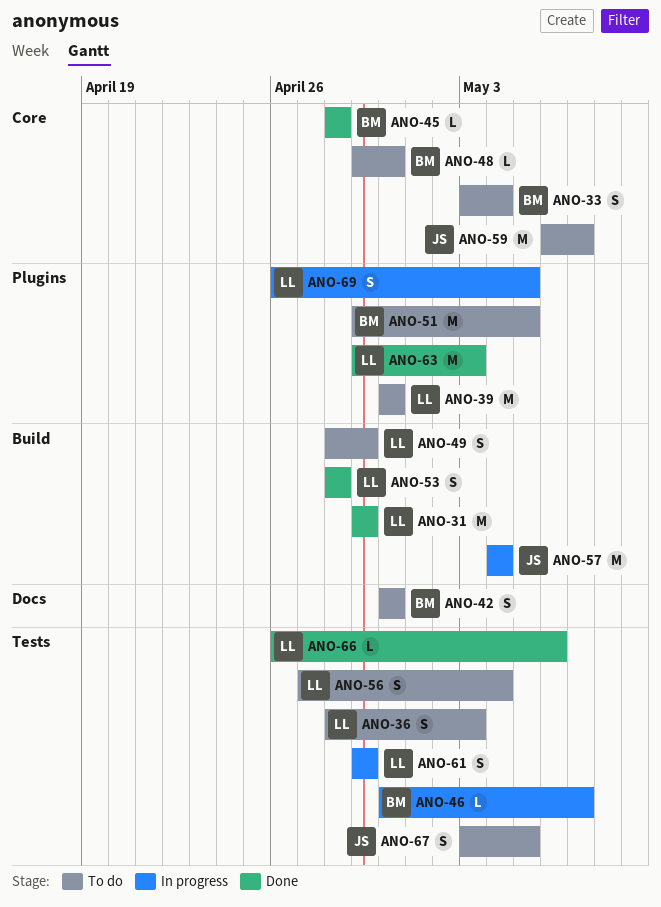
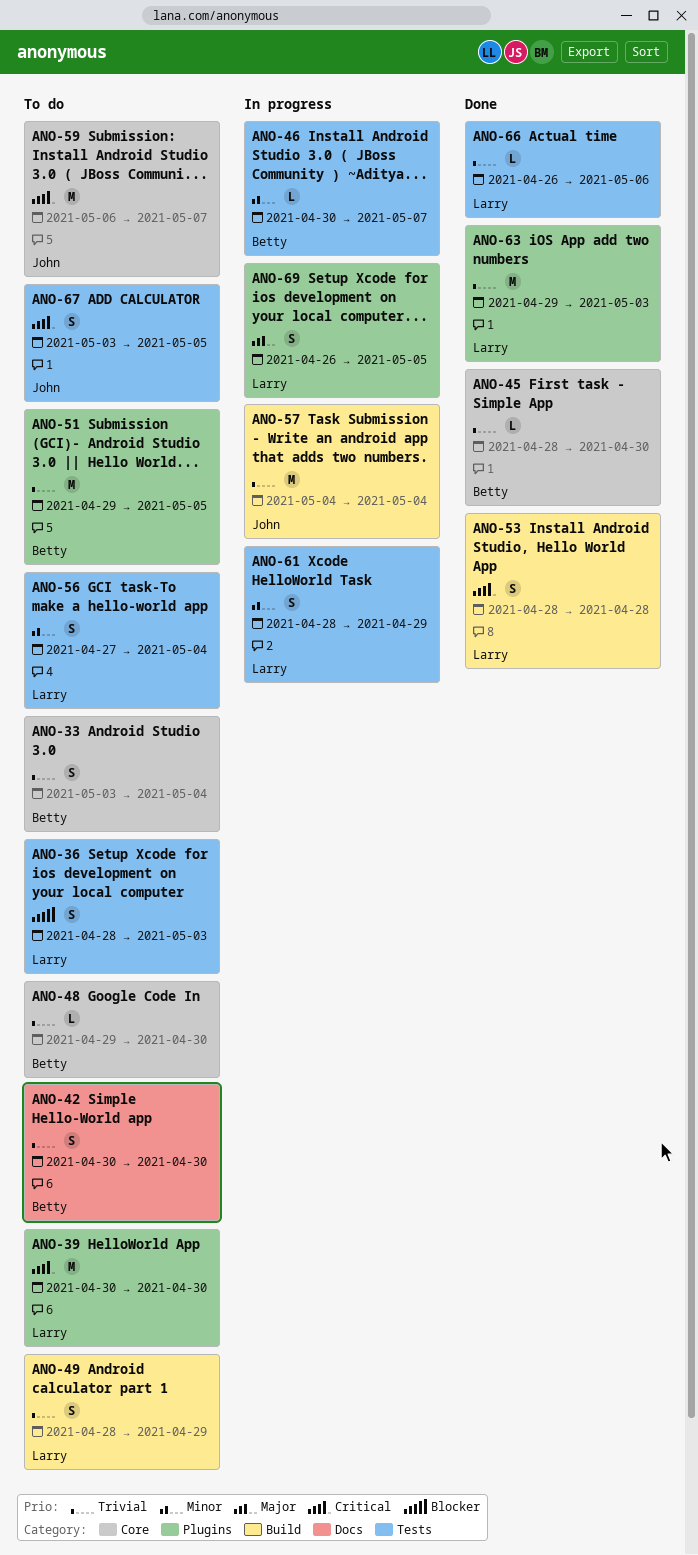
ANO-31: present -> none
ANO-45, due: Apr 28 -> Apr 30
ANO-61, start: Apr 29 -> Apr 28

